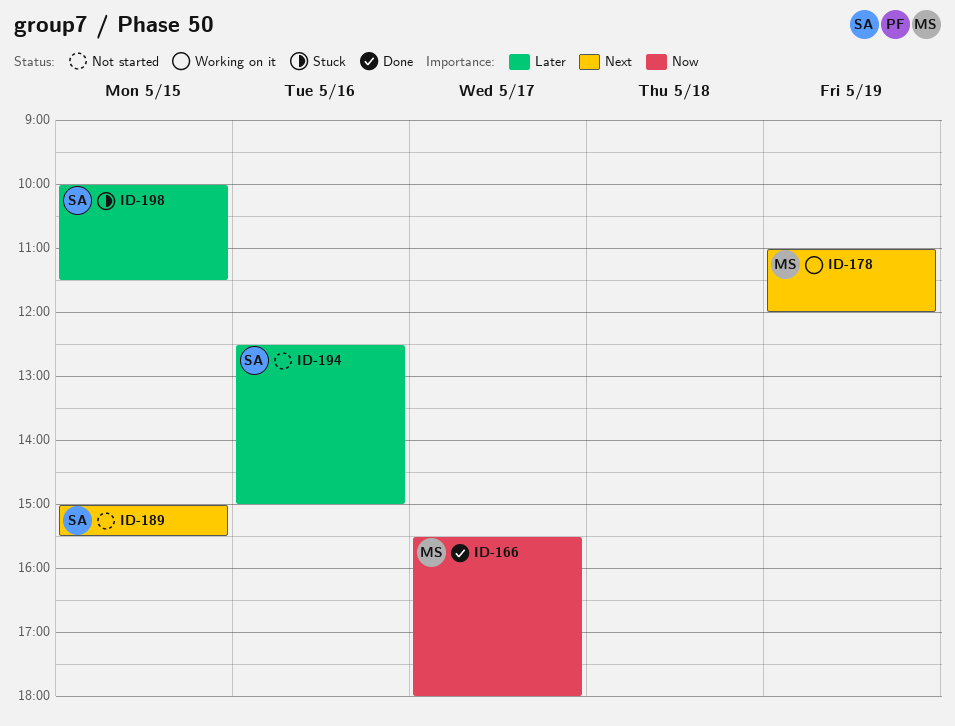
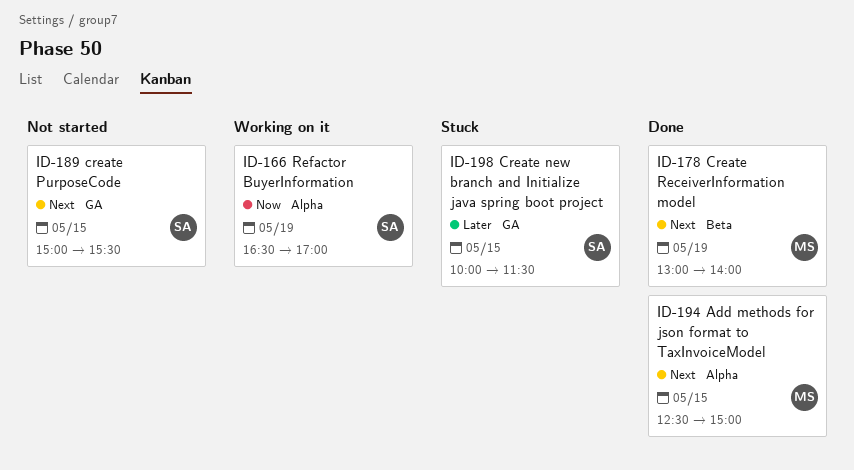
ID-166, status: Done -> Working on it
ID-166, owner: MS -> SA
ID-166, day: May 17 -> May 19
ID-166, begins: 15:30 -> 16:30
ID-166, ends: 18:00 -> 17:00
ID-178, status: Working on it -> Done
ID-178, begins: 11:00 -> 13:00
ID-178, ends: 12:00 -> 14:00
ID-194, status: Not started -> Done
ID-194, owner: SA -> MS
ID-194, priority: Later -> Next
ID-194, day: May 16 -> May 15

